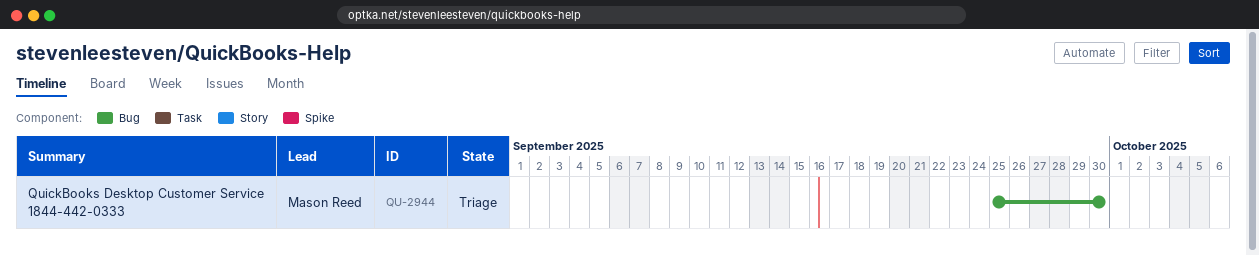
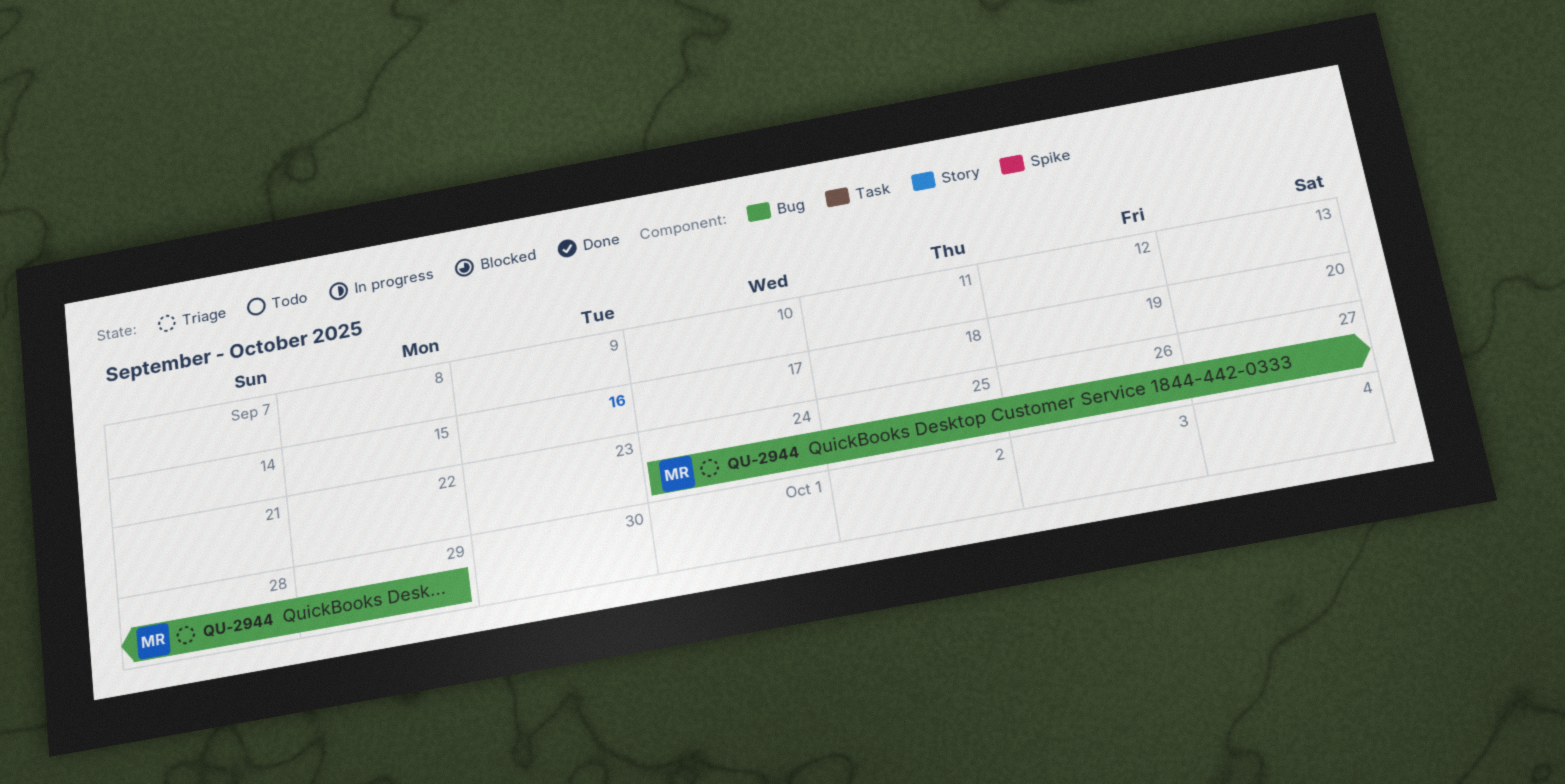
QU-2944, start: Sep 25 -> Sep 24
QU-2944, due: Sep 30 -> Sep 29

